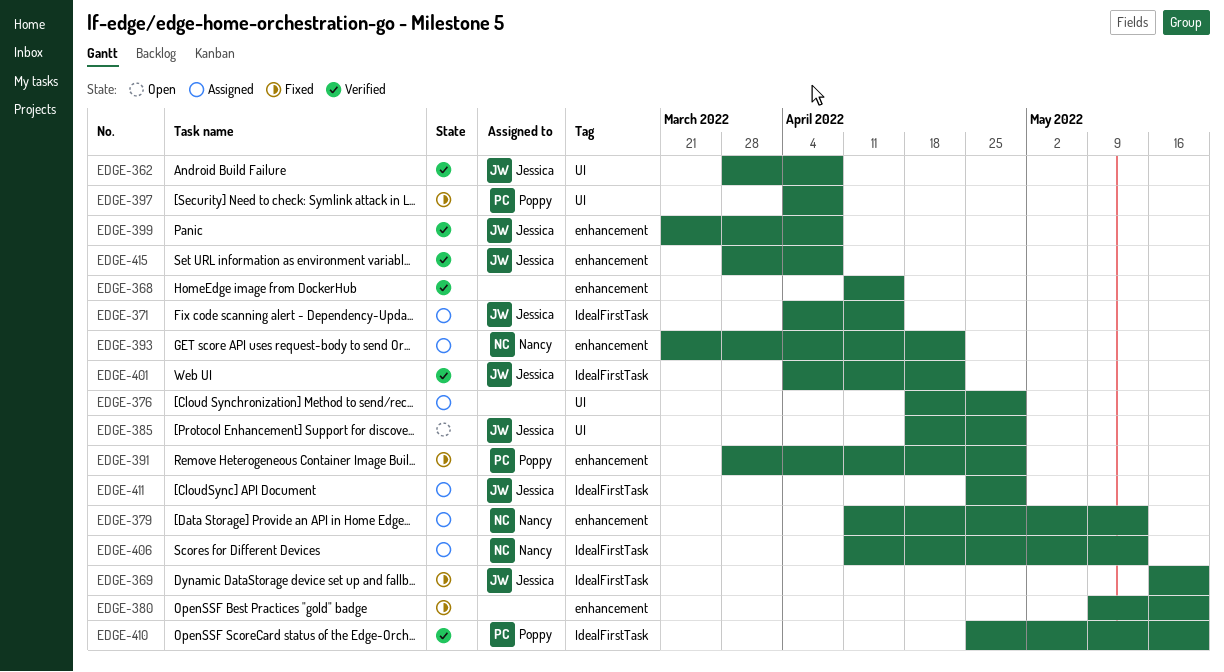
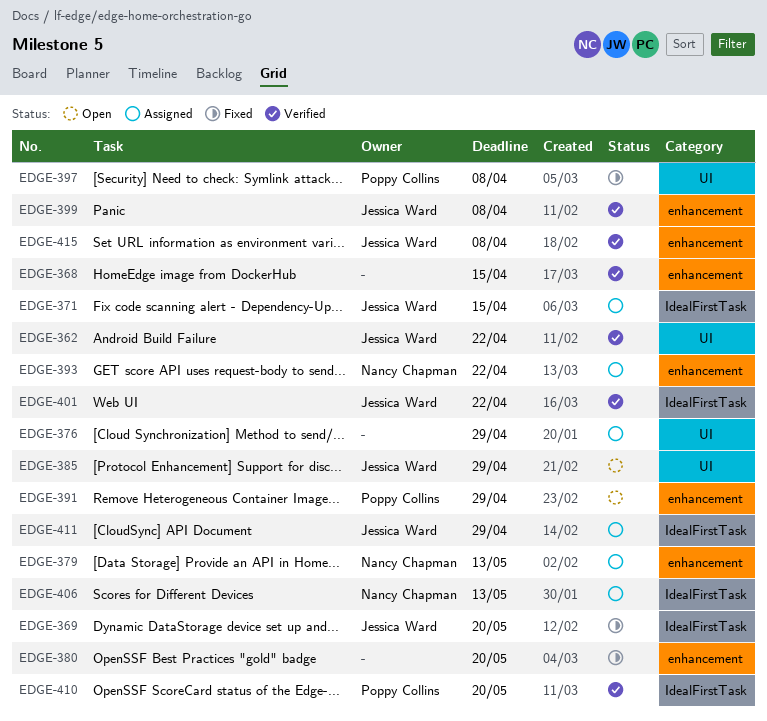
EDGE-362, due: Apr 8 -> Apr 22
EDGE-391, status: Fixed -> Open

